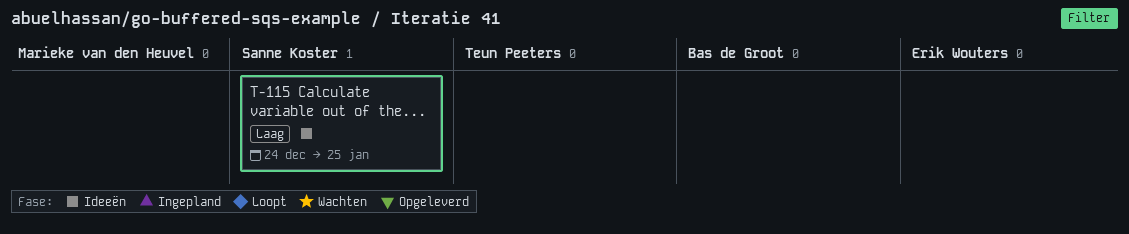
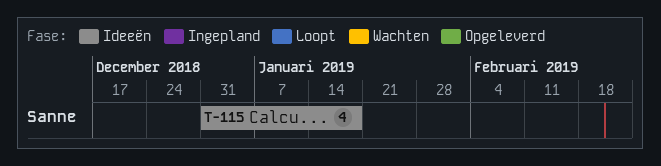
T-115, start: Dec 24 -> Dec 31
T-115, due: Jan 25 -> Jan 18

